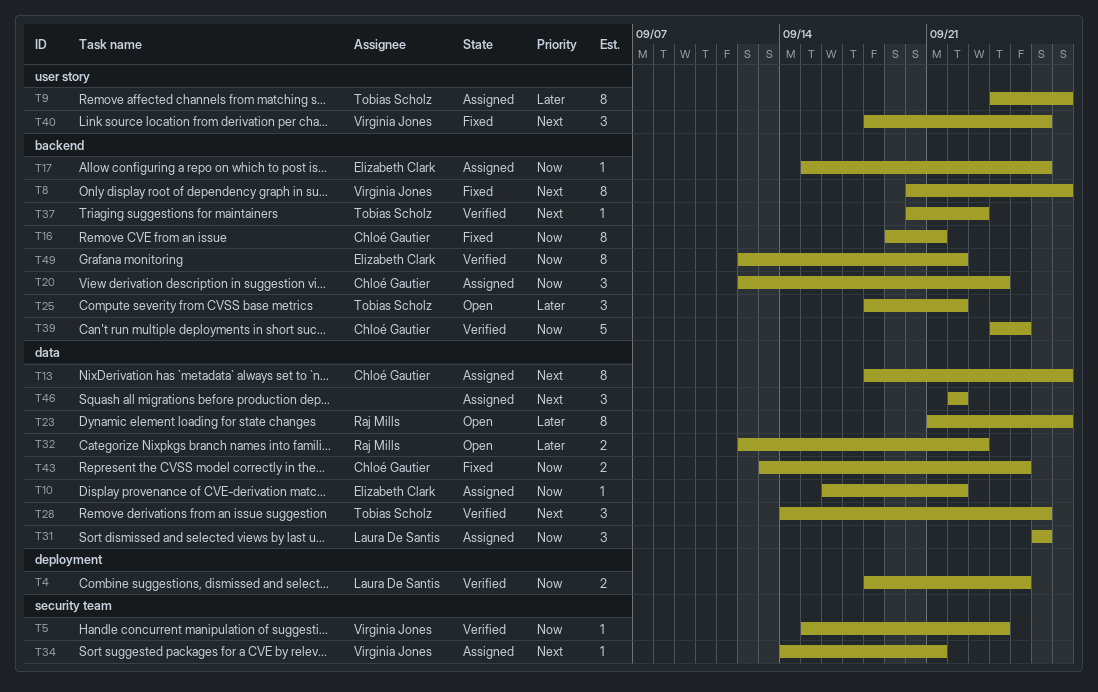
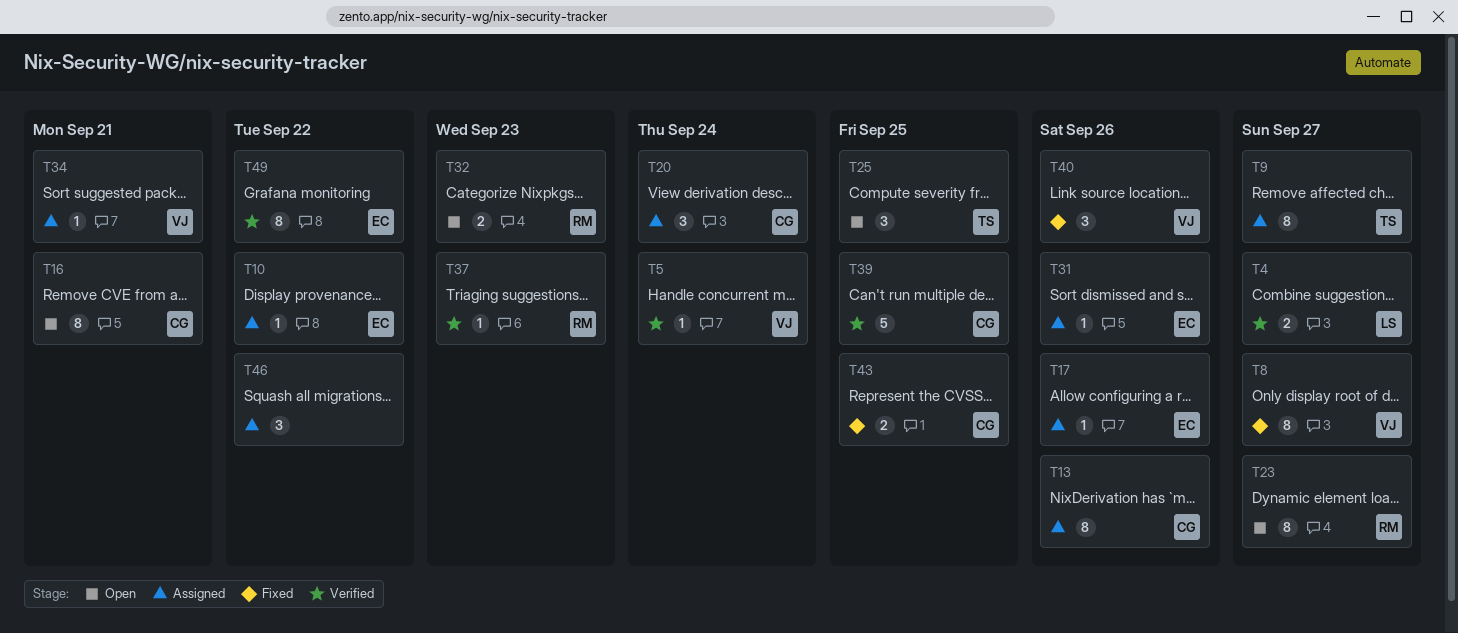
T4, due: Sep 25 -> Sep 27
T13, due: Sep 27 -> Sep 26
T16, status: Fixed -> Open
T25, due: Sep 22 -> Sep 25
T28: present -> none
T31, owner: Laura De Santis -> Elizabeth Clark
T31, estimate: 3 -> 1
T37, owner: Tobias Scholz -> Raj Mills

